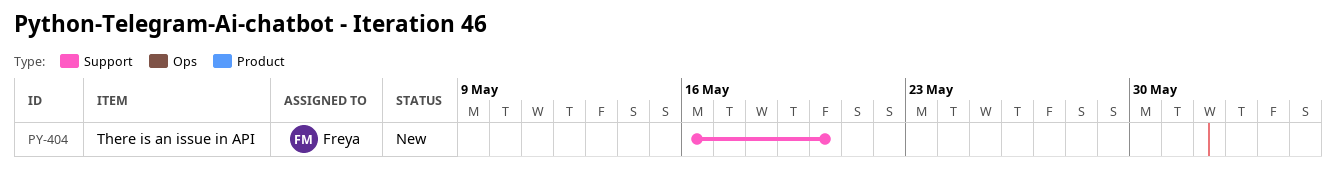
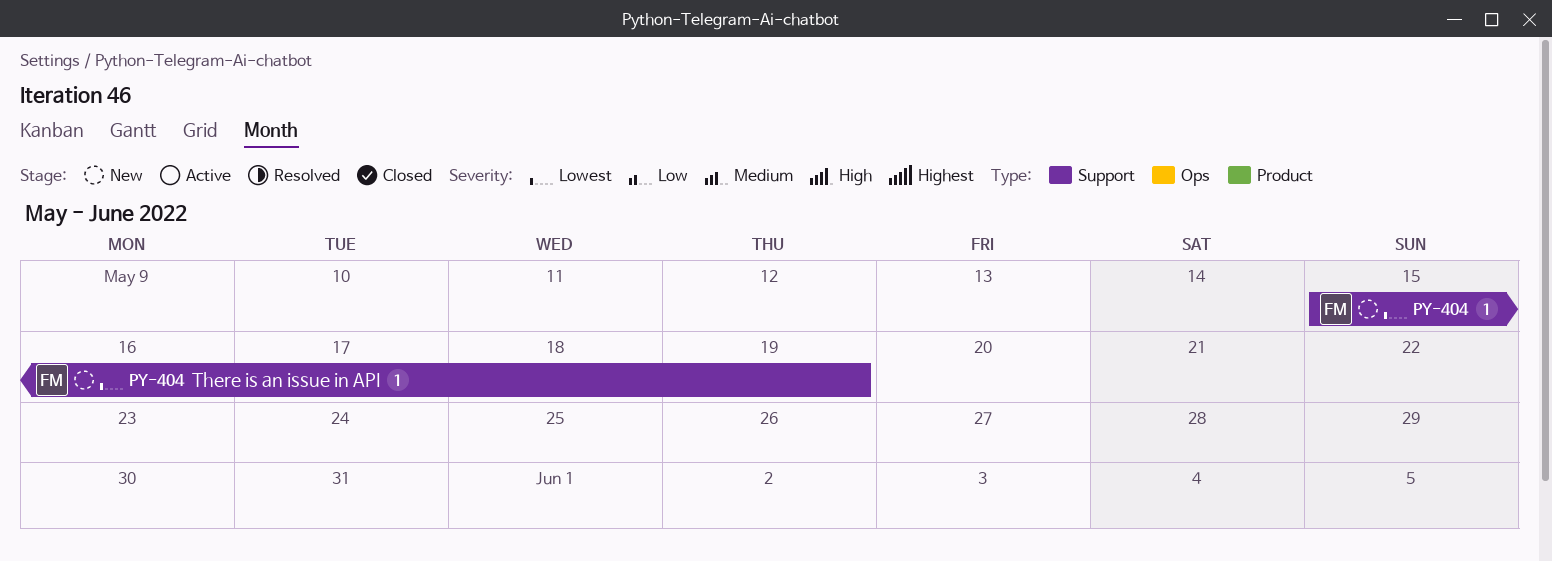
PY-404, start: May 16 -> May 15
PY-404, due: May 20 -> May 19

